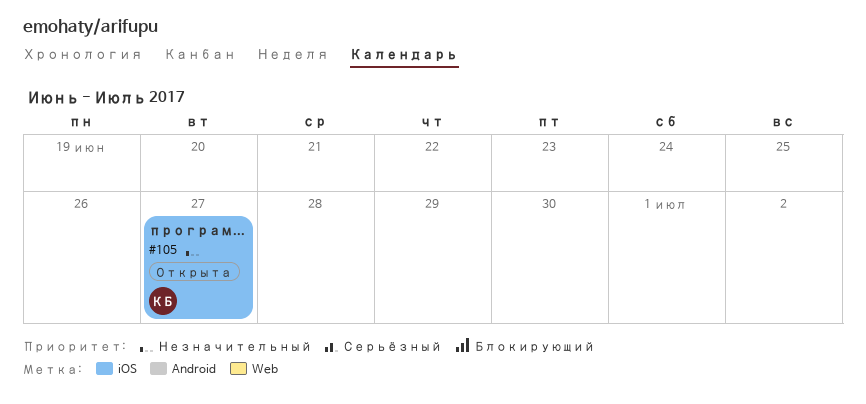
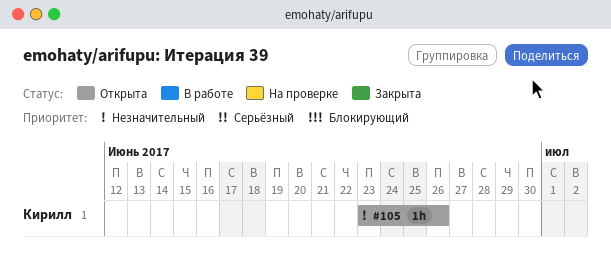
#105, due: Jun 27 -> Jun 26

